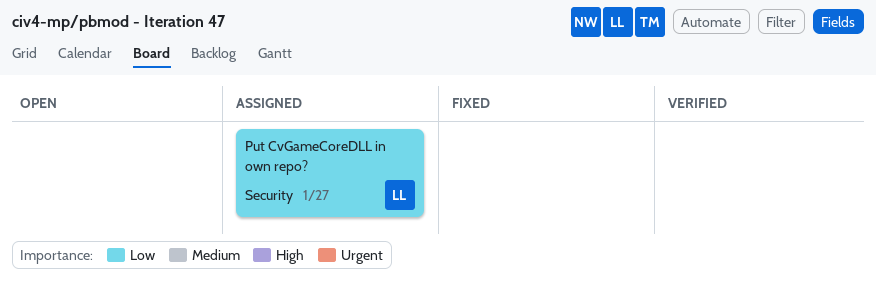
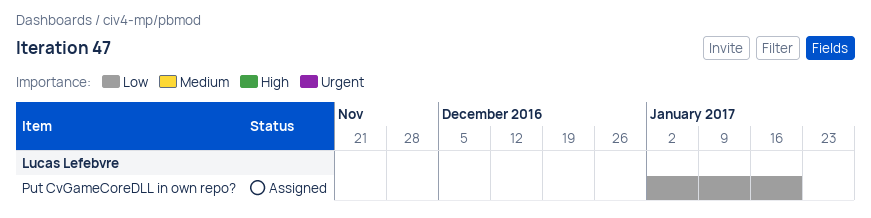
Put CvGameCoreDLL in own repo?, due: Jan 27 -> Jan 20

